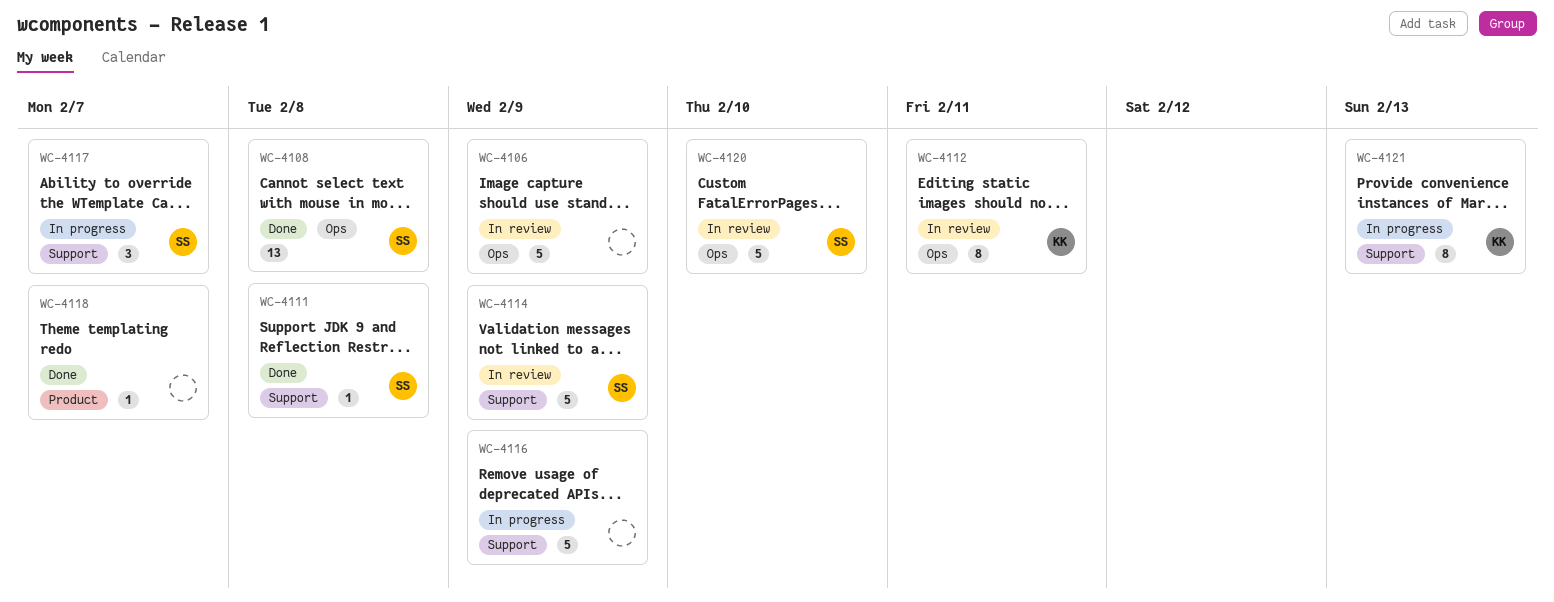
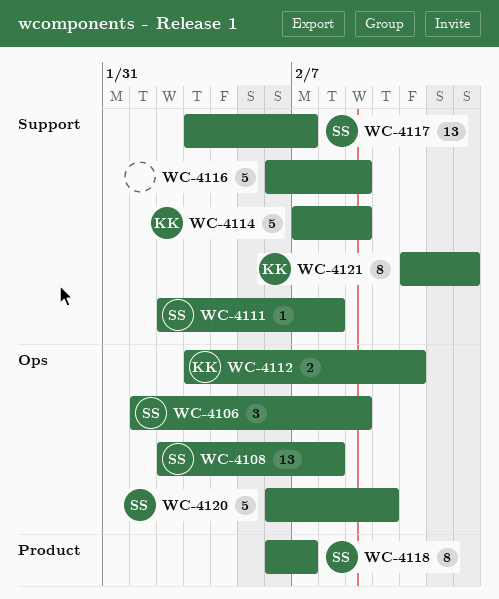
WC-4106, owner: none -> SS
WC-4106, estimate: 5 -> 3
WC-4112, estimate: 8 -> 2
WC-4114, owner: SS -> KK
WC-4117, estimate: 3 -> 13
WC-4118, owner: none -> SS
WC-4118, estimate: 1 -> 8

